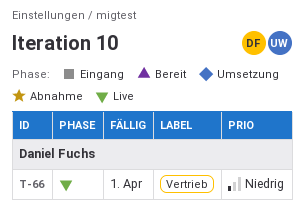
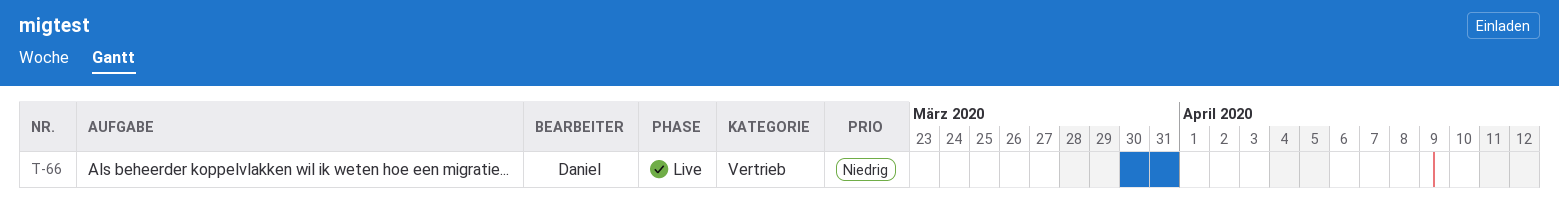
T-66, due: Apr 1 -> Mar 31

